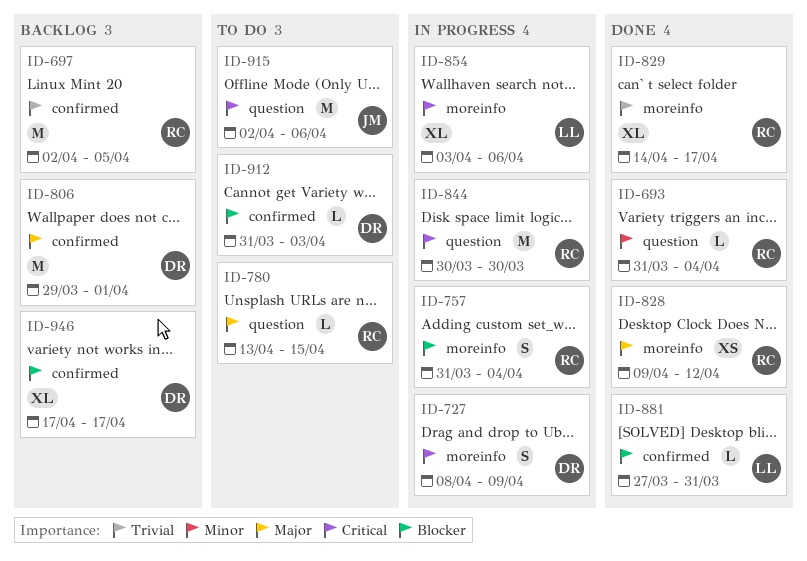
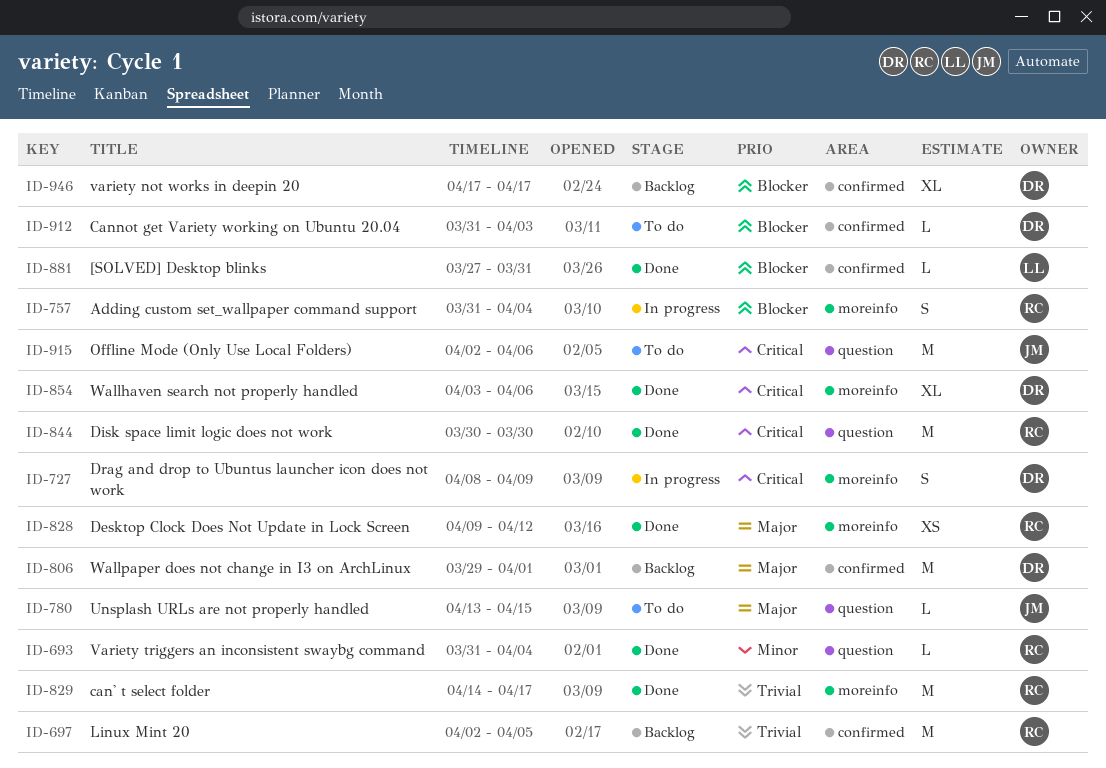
ID-780, owner: RC -> JM
ID-829, estimate: XL -> M
ID-844, status: In progress -> Done
ID-854, status: In progress -> Done
ID-854, owner: LL -> DR

